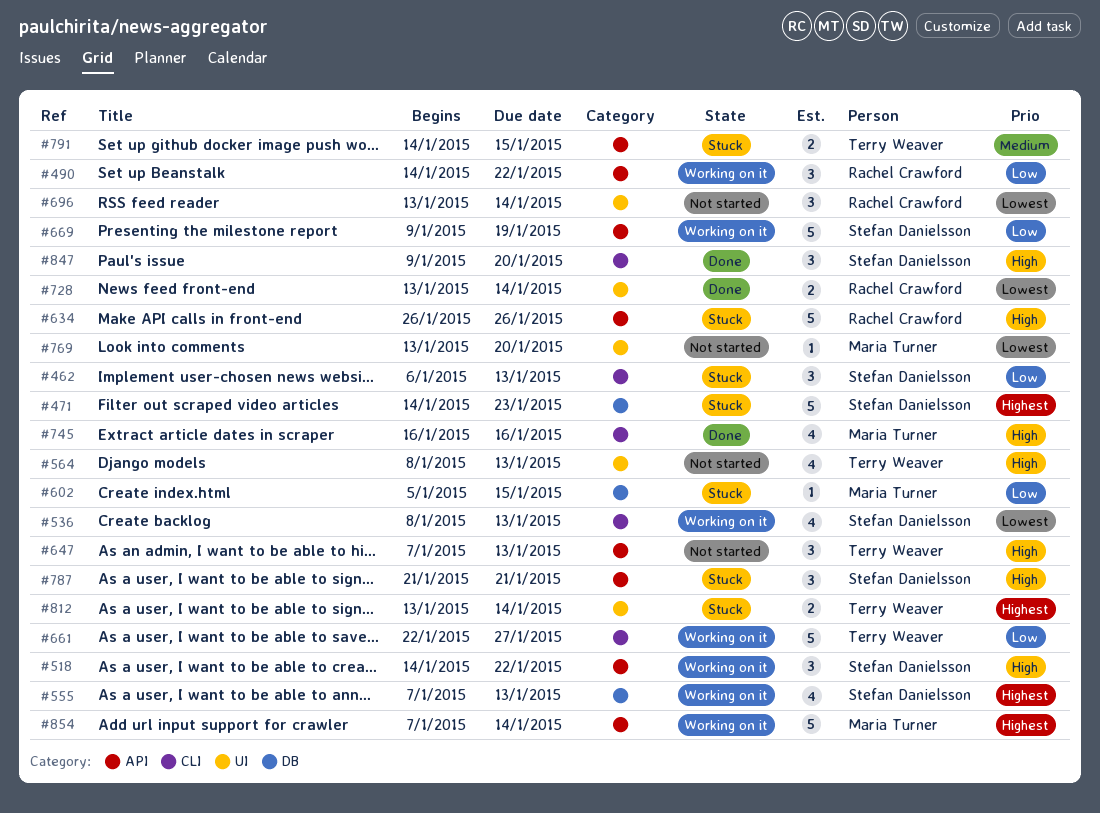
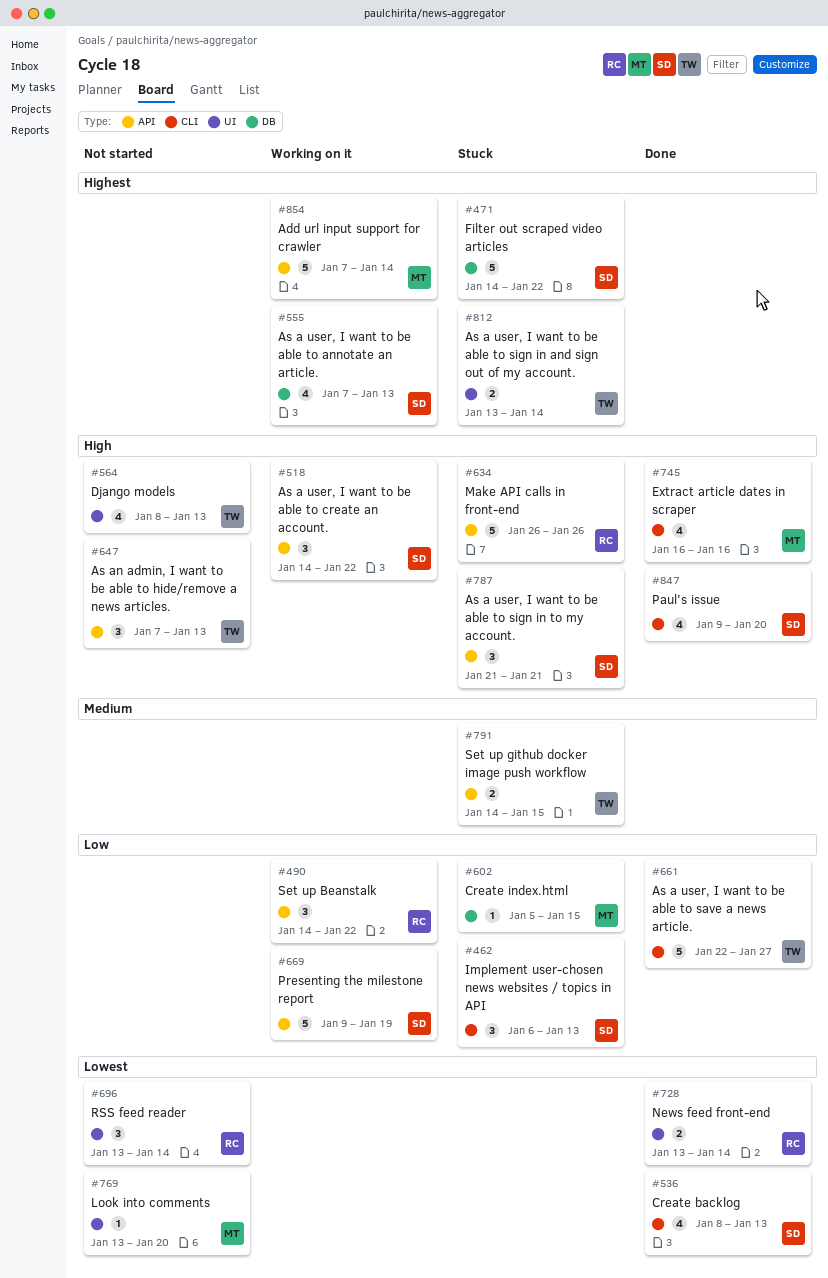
#471, due: Jan 23 -> Jan 22
#536, status: Working on it -> Done
#661, status: Working on it -> Done
#847, estimate: 3 -> 4

